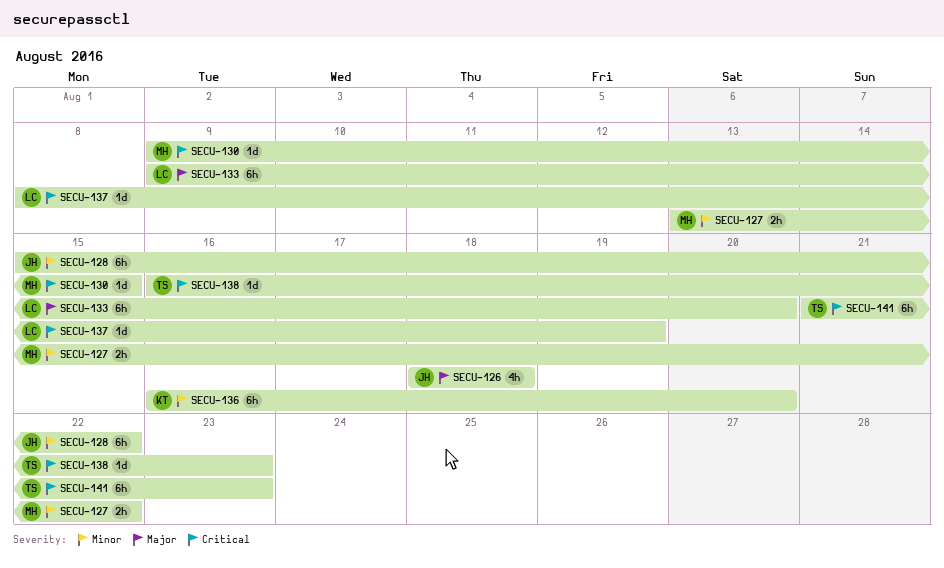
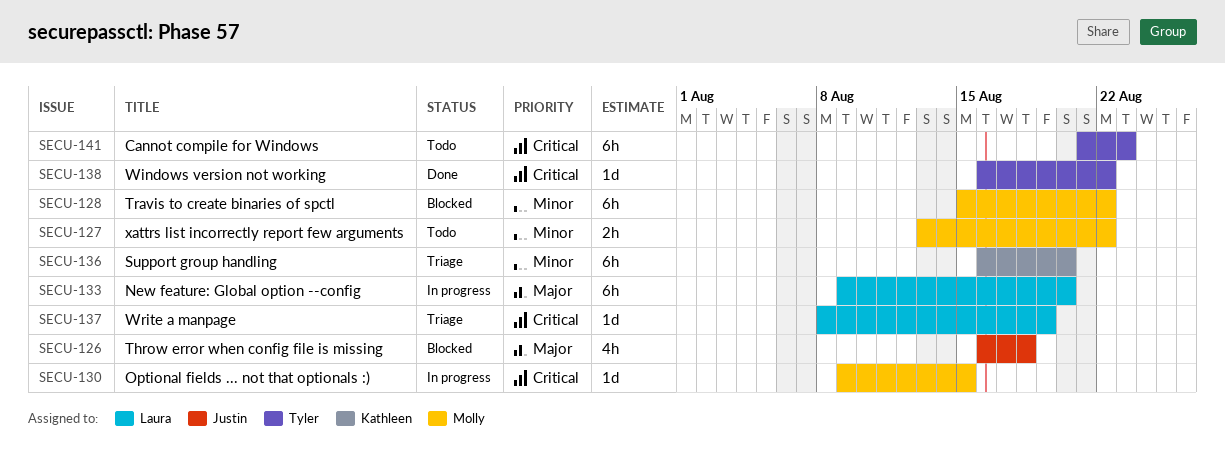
SECU-126, start: Aug 18 -> Aug 16
SECU-128, owner: Justin -> Molly
SECU-138, due: Aug 23 -> Aug 22

